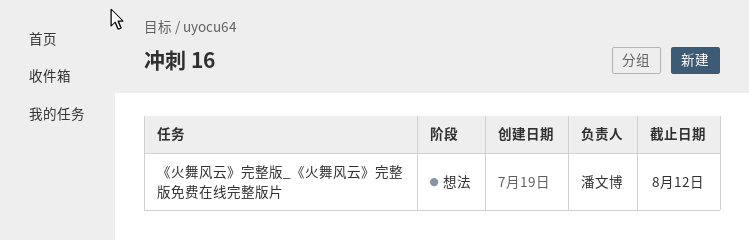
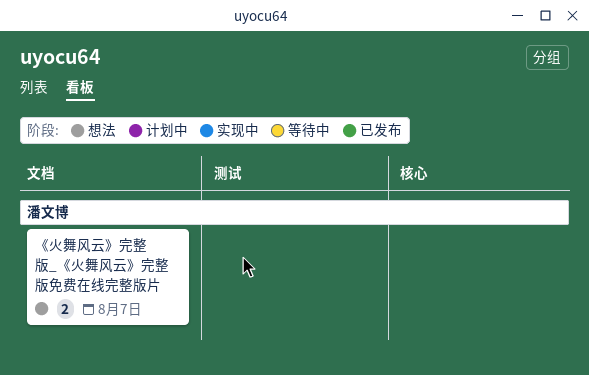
《火舞风云》完整版_《火舞风云》完整版免费在线完整版片, due: Aug 12 -> Aug 7

